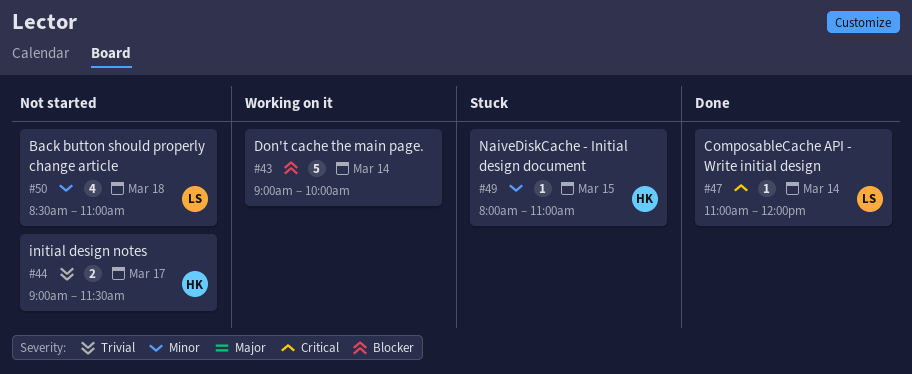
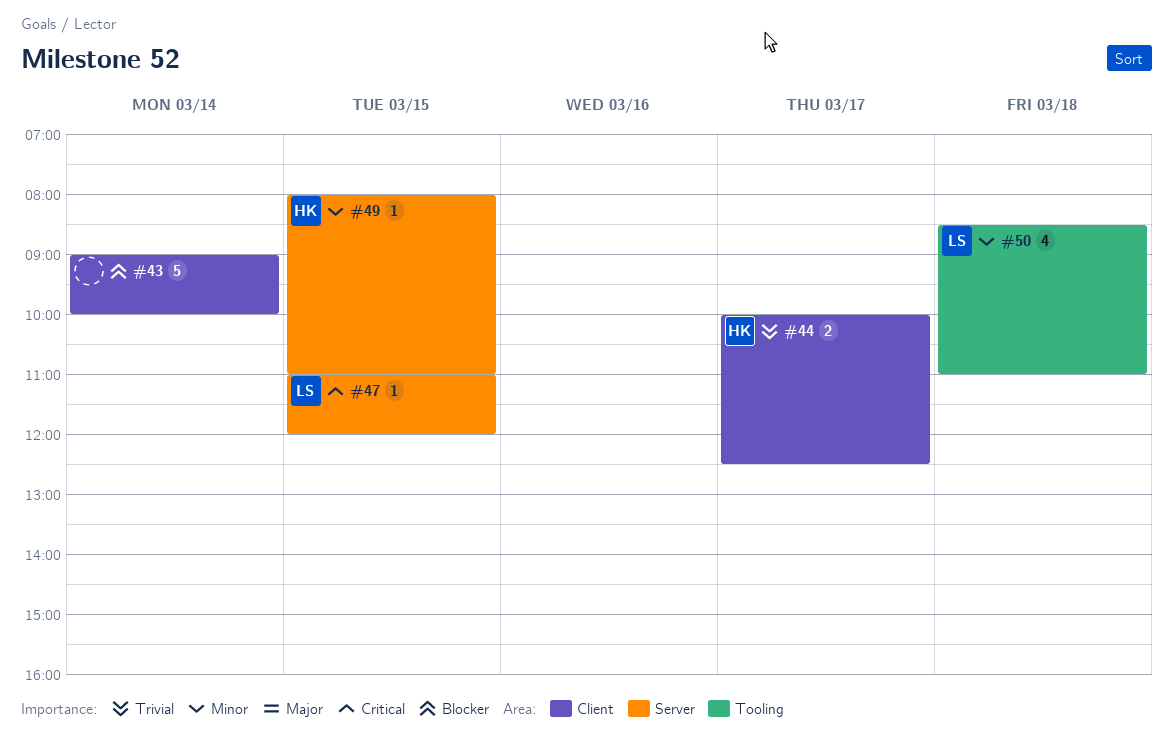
#44, begins: 09:00 -> 10:00
#44, ends: 11:30 -> 12:30
#47, day: Mar 14 -> Mar 15

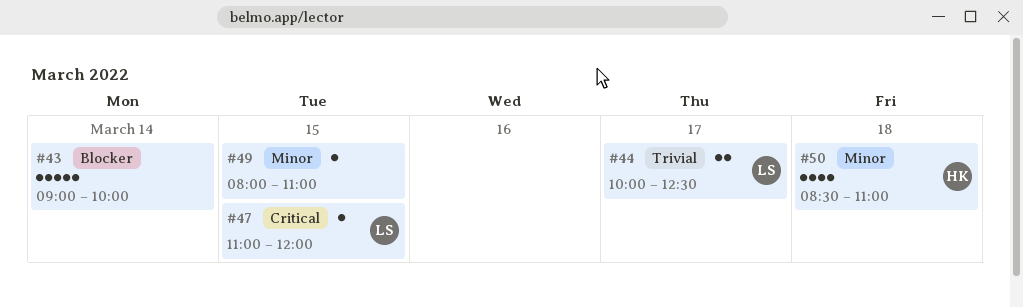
#44, owner: HK -> LS
#49, owner: HK -> none
#50, owner: LS -> HK

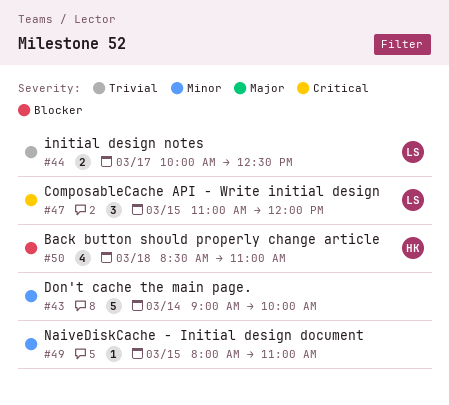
#43, priority: Blocker -> Minor
#47, estimate: 1 -> 3
#50, priority: Minor -> Blocker

